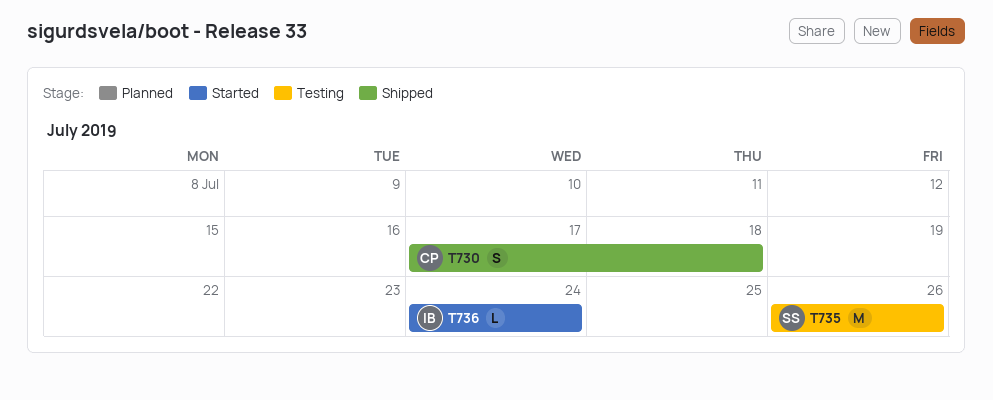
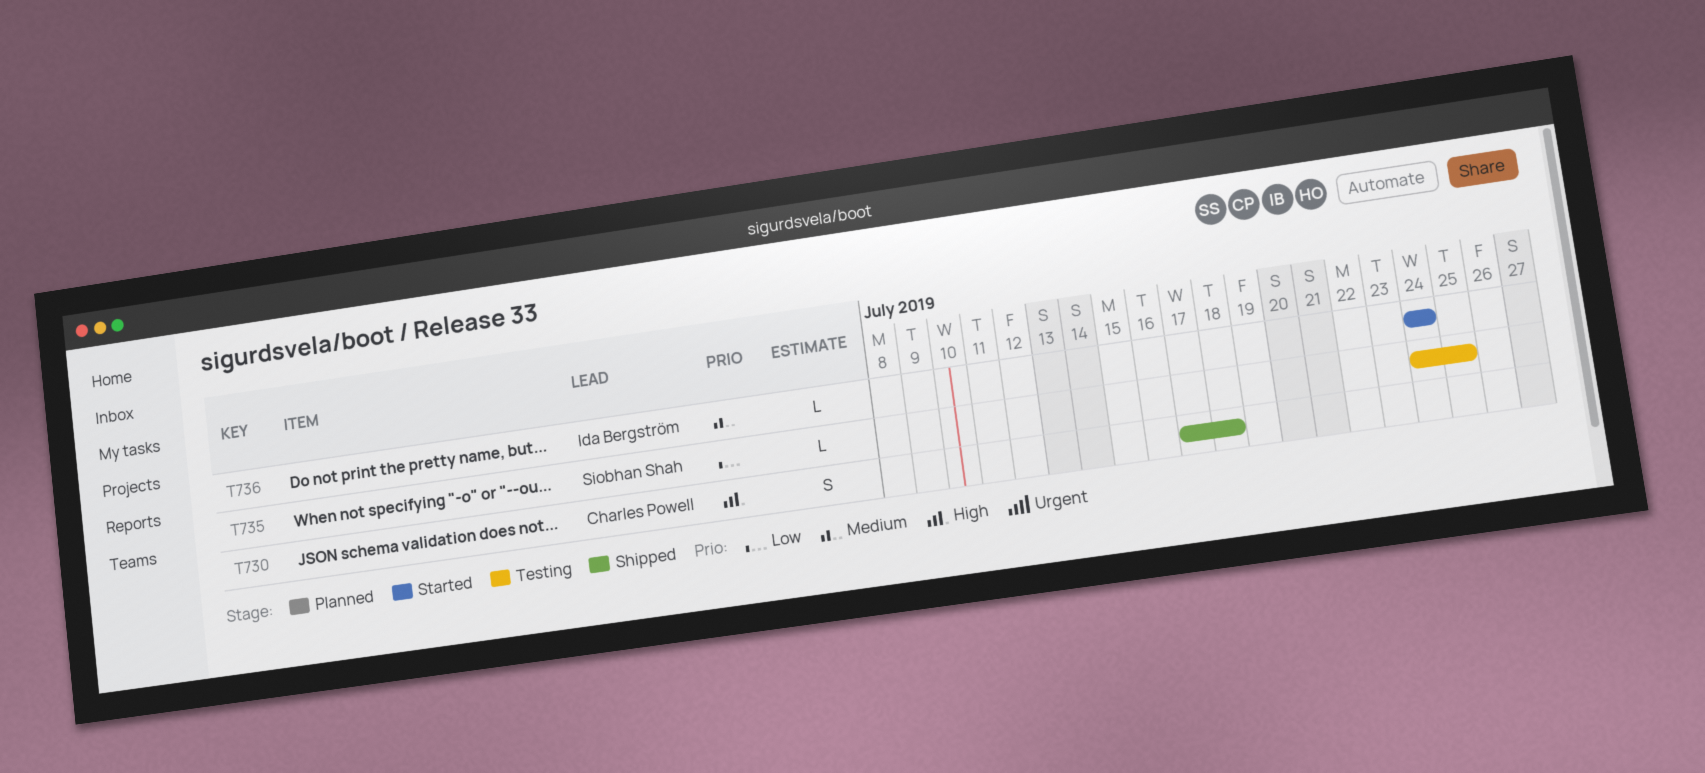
T735, estimate: M -> L
T735, start: Jul 26 -> Jul 24
T735, due: Jul 26 -> Jul 25

